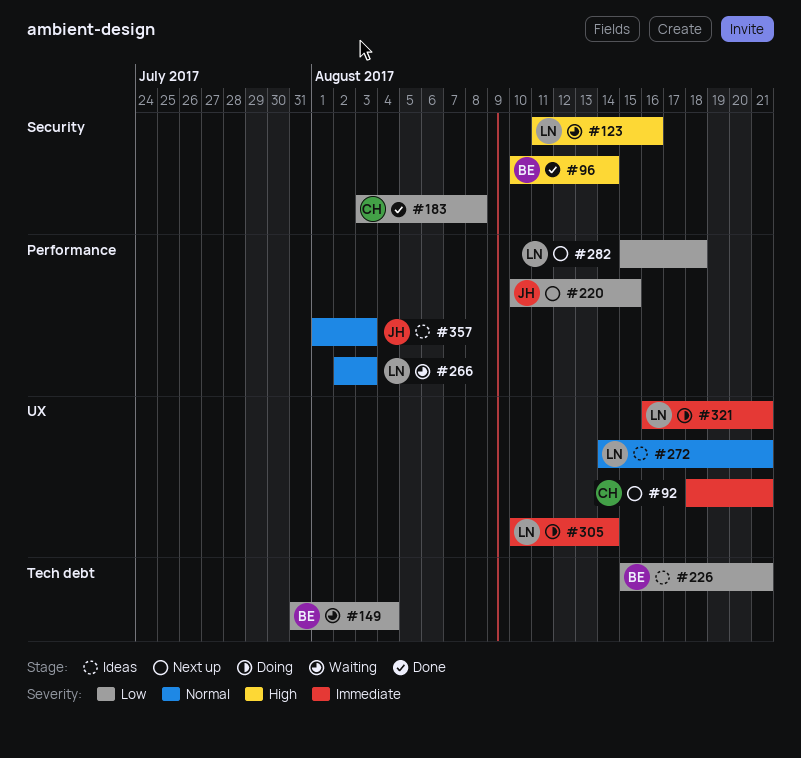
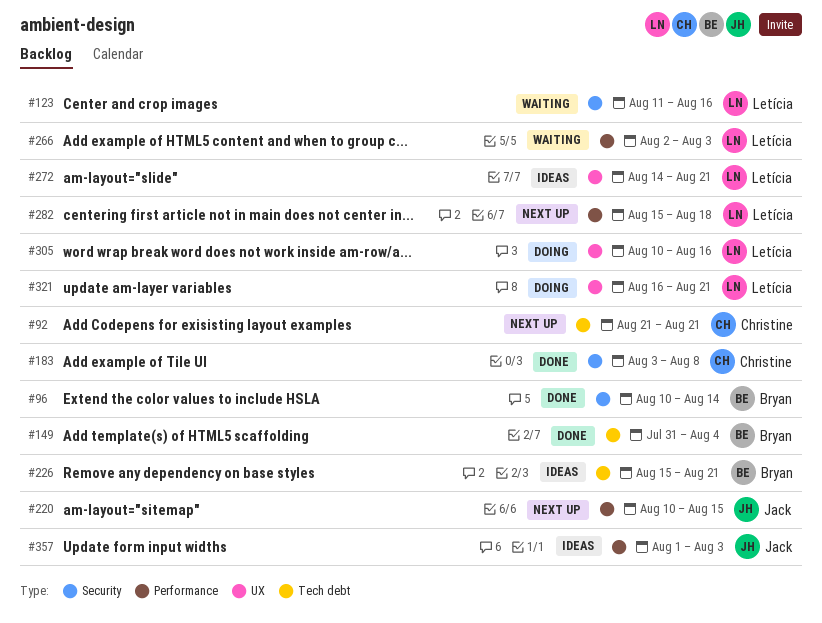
#92, label: UX -> Tech debt
#92, start: Aug 18 -> Aug 21
#149, status: Waiting -> Done
#305, due: Aug 14 -> Aug 16

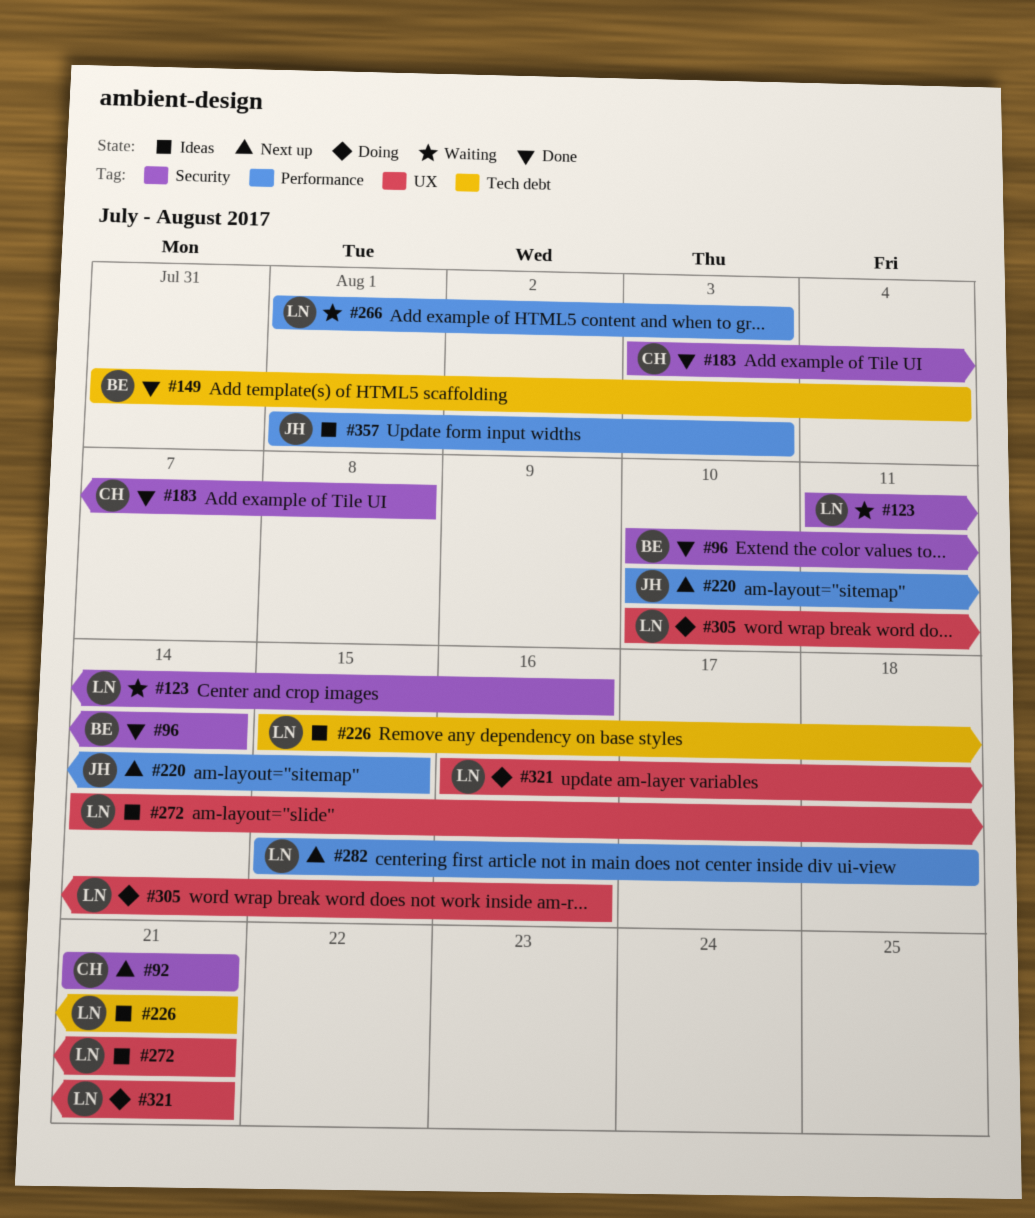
#92, label: Tech debt -> Security
#226, owner: Bryan -> Letícia
#266, start: Aug 2 -> Aug 1

